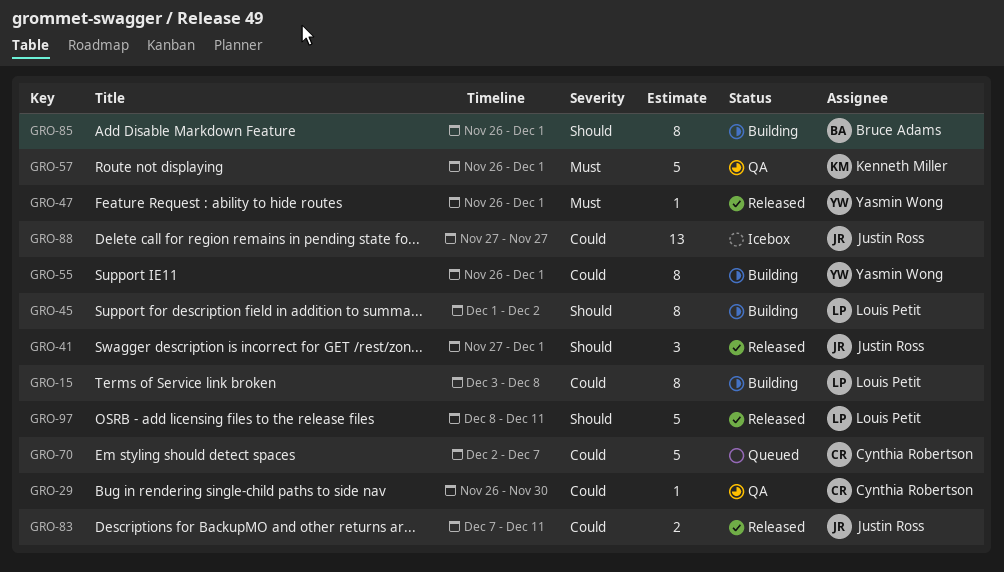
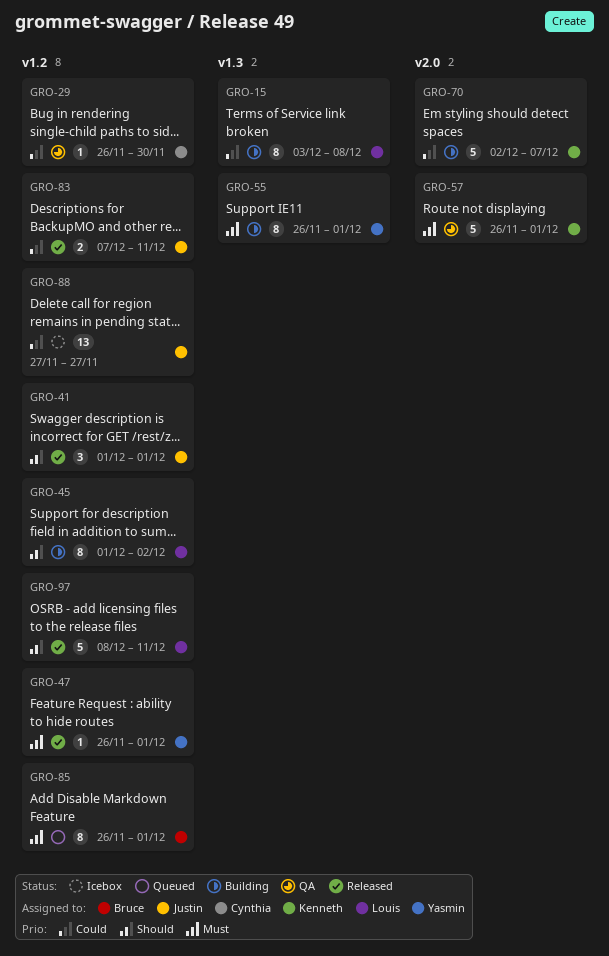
GRO-41, start: Nov 27 -> Dec 1
GRO-55, priority: Could -> Must
GRO-70, status: Queued -> Building
GRO-70, owner: Cynthia Robertson -> Kenneth Miller
GRO-85, status: Building -> Queued
GRO-85, priority: Should -> Must

